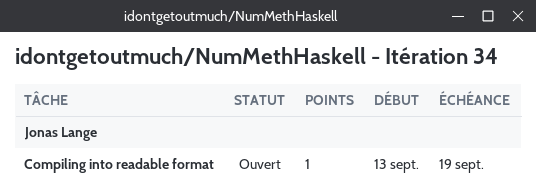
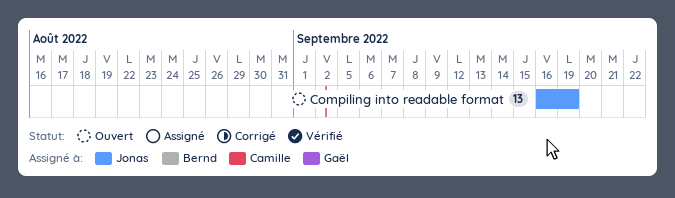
Compiling into readable format, estimate: 1 -> 13
Compiling into readable format, start: Sep 13 -> Sep 16

